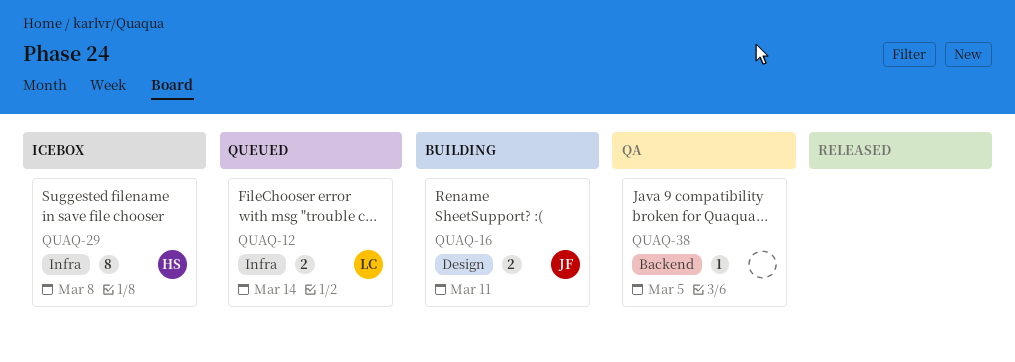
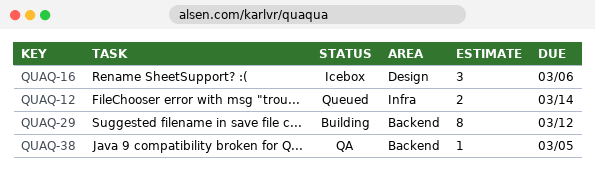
QUAQ-16, status: Building -> Icebox
QUAQ-16, estimate: 2 -> 3
QUAQ-16, due: Mar 11 -> Mar 6
QUAQ-29, status: Icebox -> Building
QUAQ-29, label: Infra -> Backend
QUAQ-29, due: Mar 8 -> Mar 12

